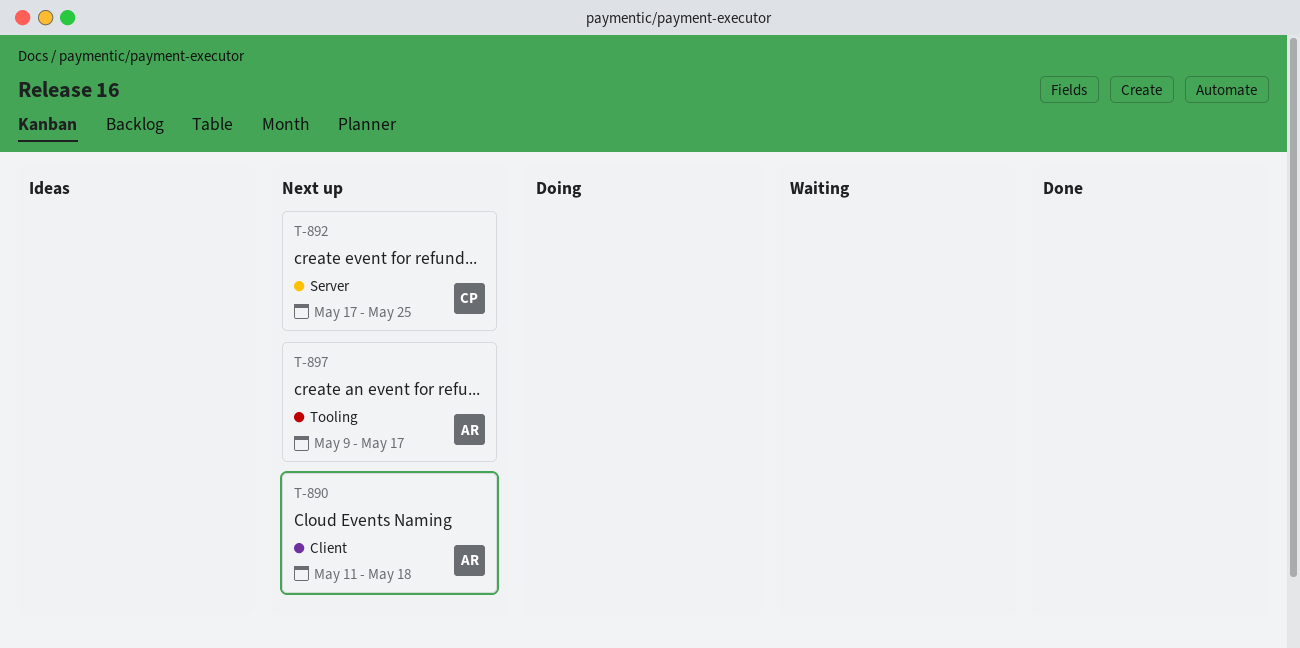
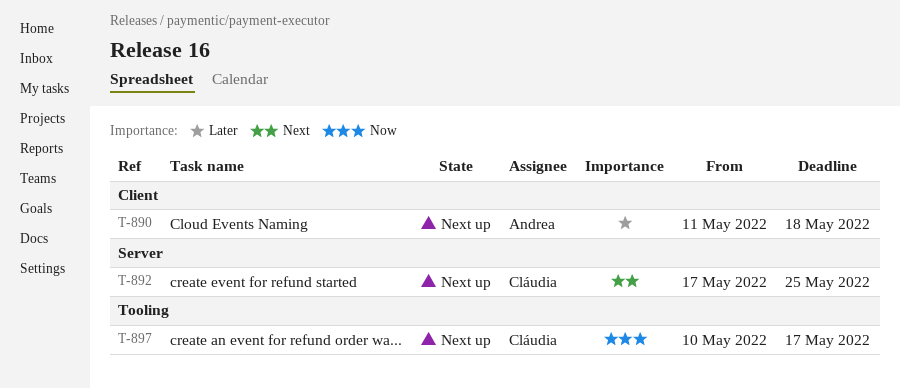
T-897, owner: Andrea -> Cláudia
T-897, start: May 9 -> May 10

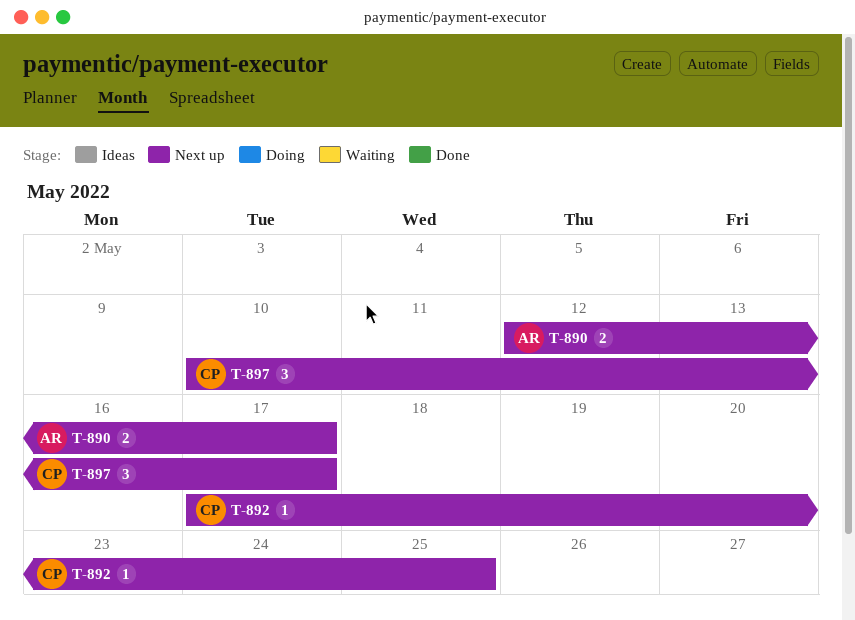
T-890, start: May 11 -> May 12
T-890, due: May 18 -> May 17

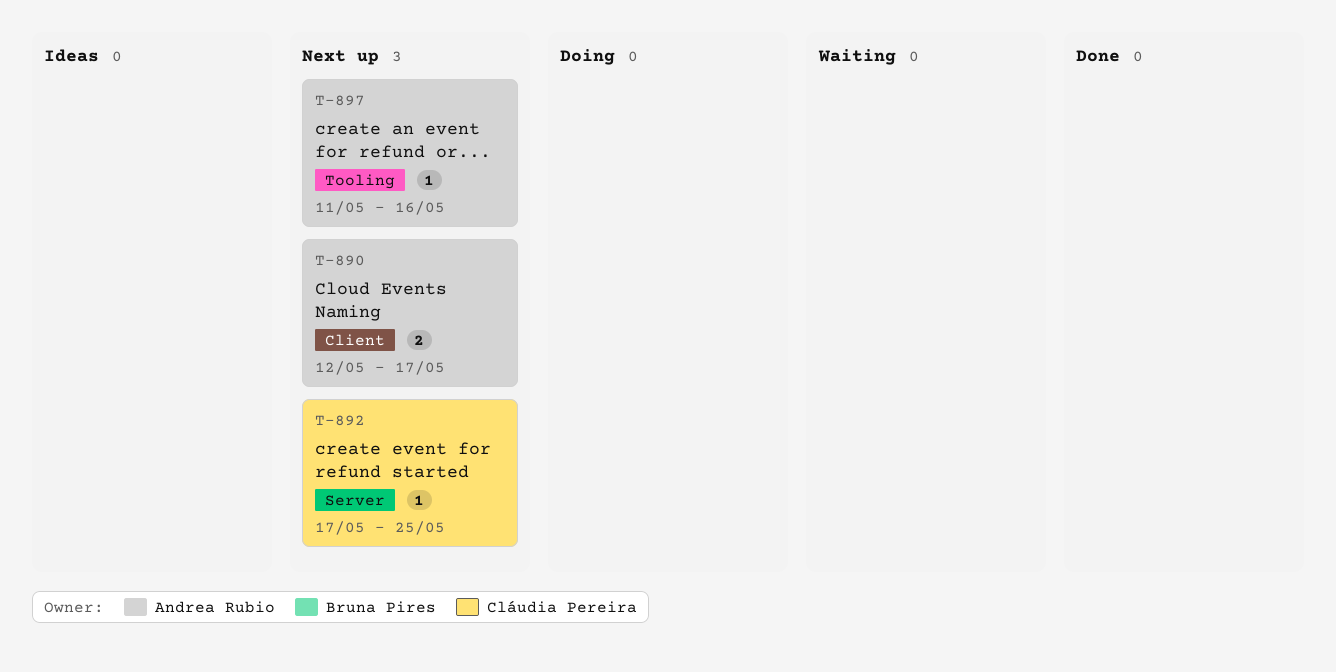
T-897, owner: Cláudia Pereira -> Andrea Rubio
T-897, estimate: 3 -> 1
T-897, start: May 10 -> May 11
T-897, due: May 17 -> May 16

